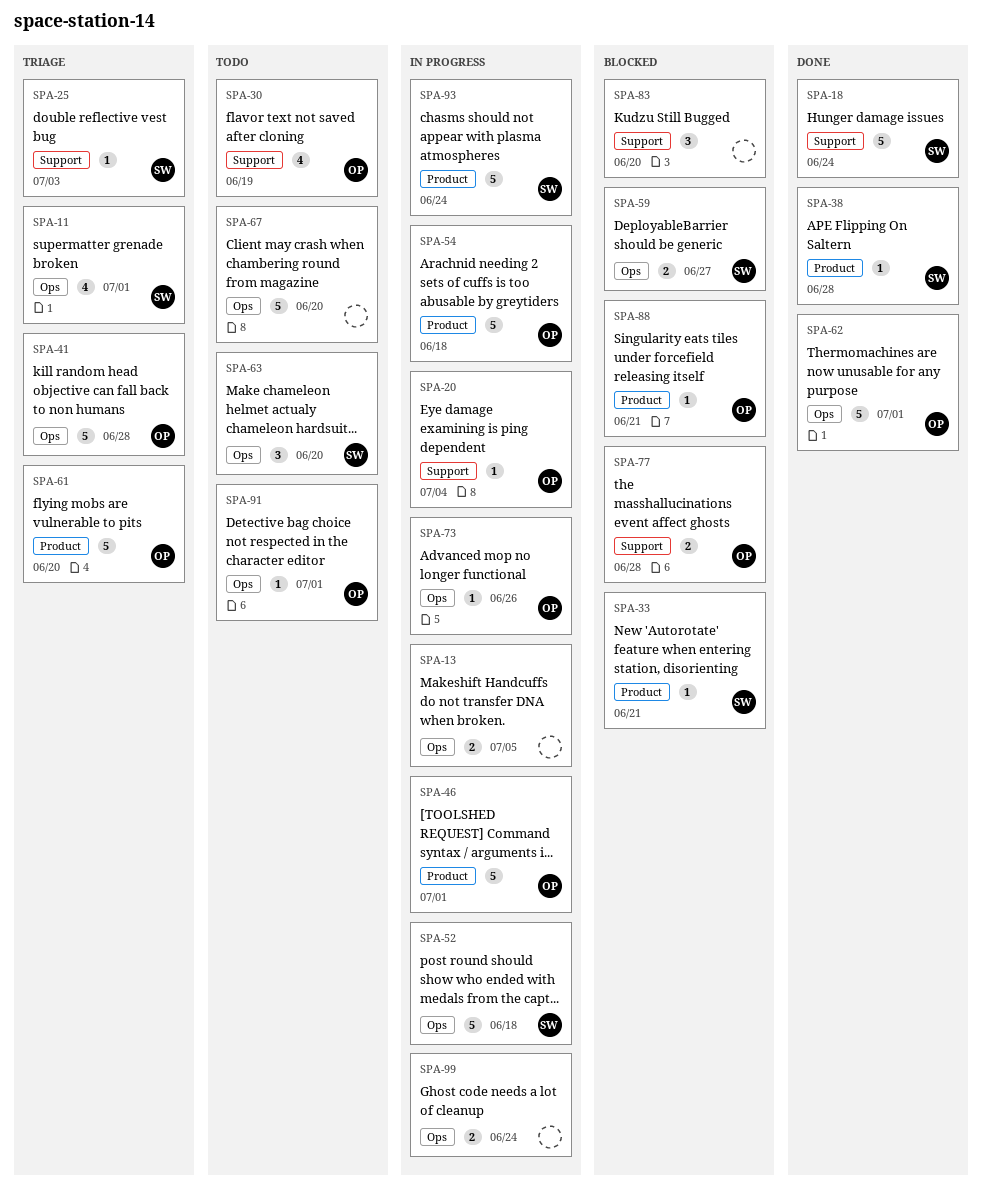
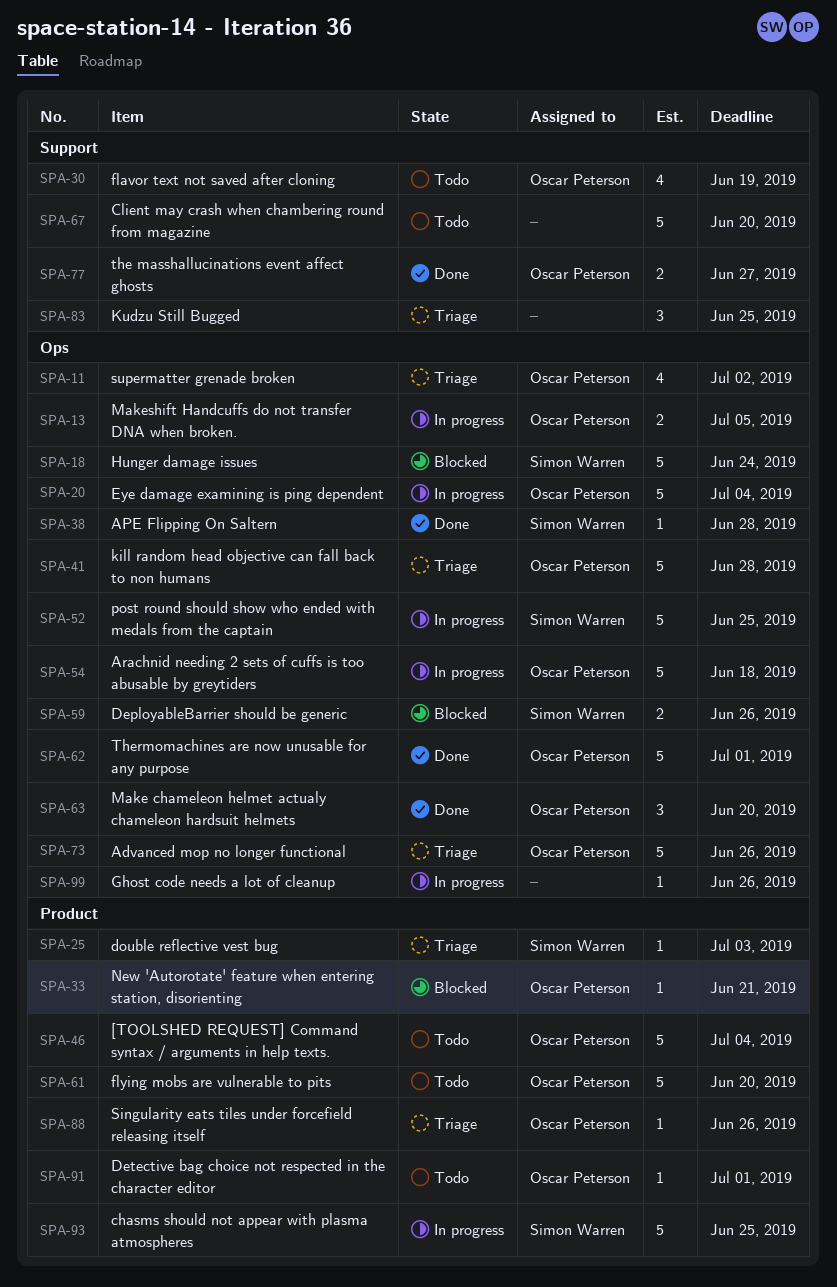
SPA-11, owner: Simon Warren -> Oscar Peterson
SPA-11, due: Jul 1 -> Jul 2
SPA-13, owner: none -> Oscar Peterson
SPA-18, status: Done -> Blocked
SPA-18, label: Support -> Ops
SPA-20, label: Support -> Ops
SPA-20, estimate: 1 -> 5
SPA-25, label: Support -> Product
SPA-33, owner: Simon Warren -> Oscar Peterson
SPA-38, label: Product -> Ops
SPA-46, status: In progress -> Todo
SPA-46, due: Jul 1 -> Jul 4
SPA-52, due: Jun 18 -> Jun 25
SPA-54, label: Product -> Ops
SPA-59, due: Jun 27 -> Jun 26
SPA-61, status: Triage -> Todo
SPA-63, status: Todo -> Done
SPA-63, owner: Simon Warren -> Oscar Peterson
SPA-67, label: Ops -> Support
SPA-73, status: In progress -> Triage
SPA-73, estimate: 1 -> 5
SPA-77, status: Blocked -> Done
SPA-77, due: Jun 28 -> Jun 27
SPA-83, status: Blocked -> Triage
SPA-83, due: Jun 20 -> Jun 25
SPA-88, status: Blocked -> Triage
SPA-88, due: Jun 21 -> Jun 26
SPA-91, label: Ops -> Product
SPA-93, due: Jun 24 -> Jun 25
SPA-99, estimate: 2 -> 1
SPA-99, due: Jun 24 -> Jun 26

